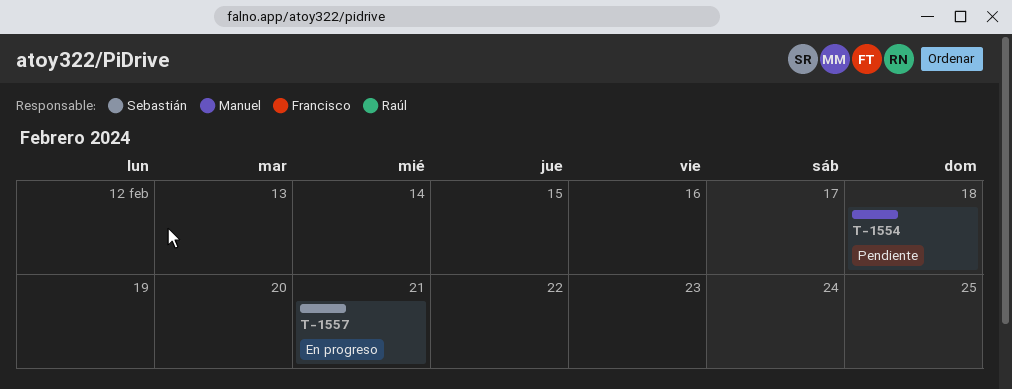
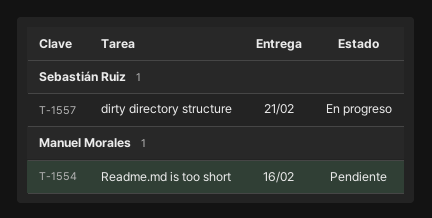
T-1554, due: Feb 18 -> Feb 16

